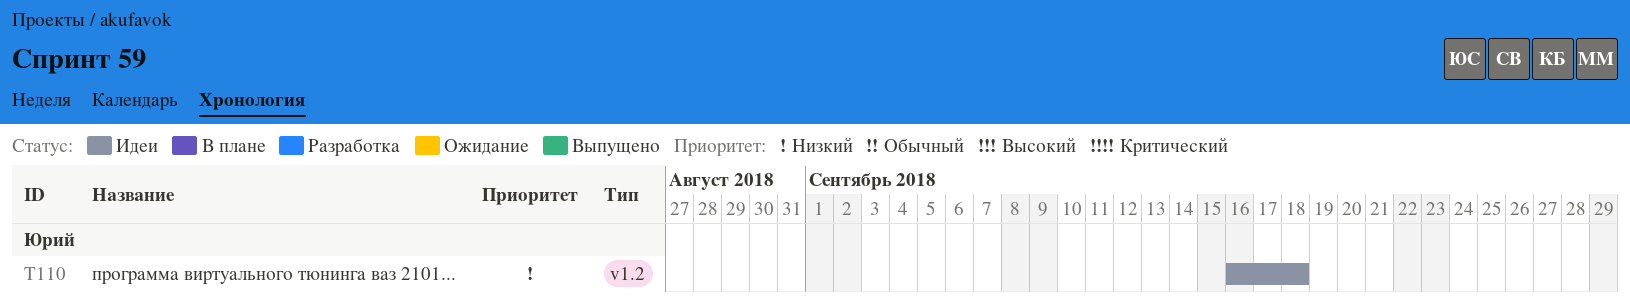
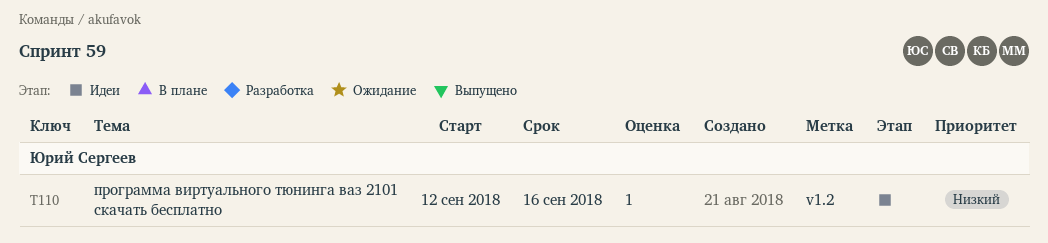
T110, start: Sep 16 -> Sep 12
T110, due: Sep 18 -> Sep 16

